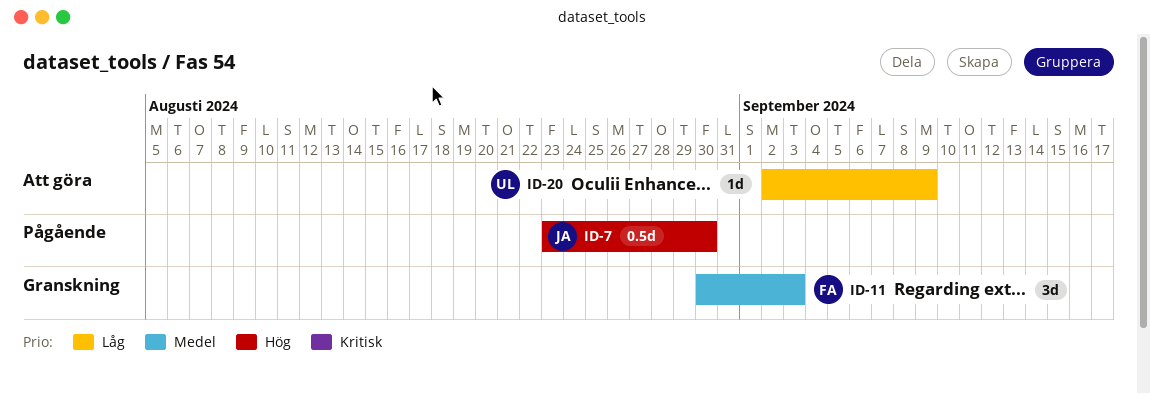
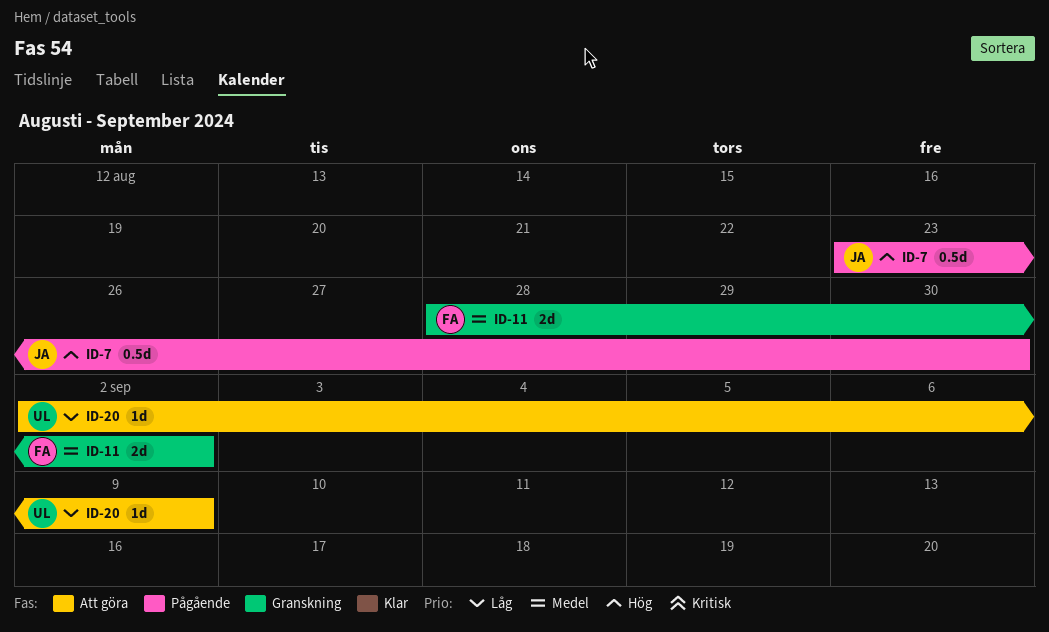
ID-11, estimate: 3d -> 2d
ID-11, start: Aug 30 -> Aug 28
ID-11, due: Sep 3 -> Sep 2

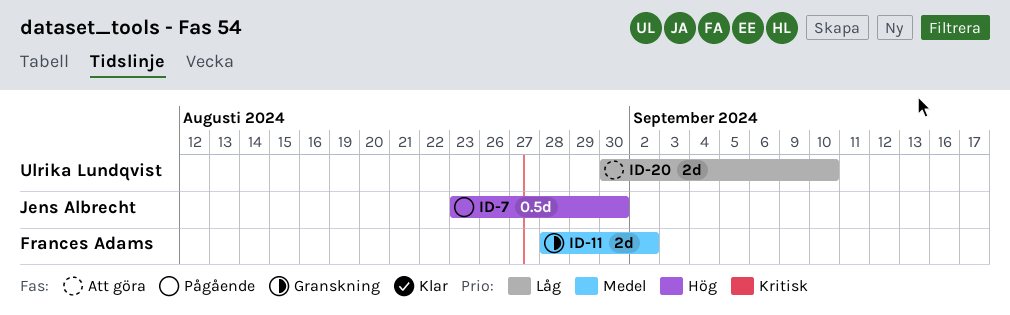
ID-20, estimate: 1d -> 2d
ID-20, start: Sep 2 -> Aug 30
ID-20, due: Sep 9 -> Sep 10

